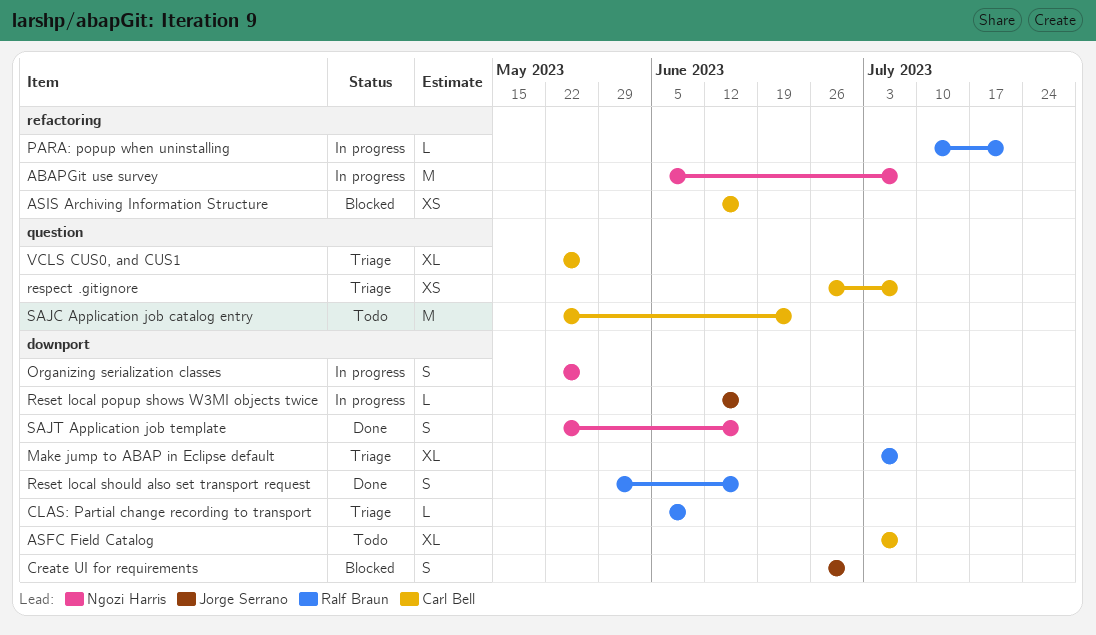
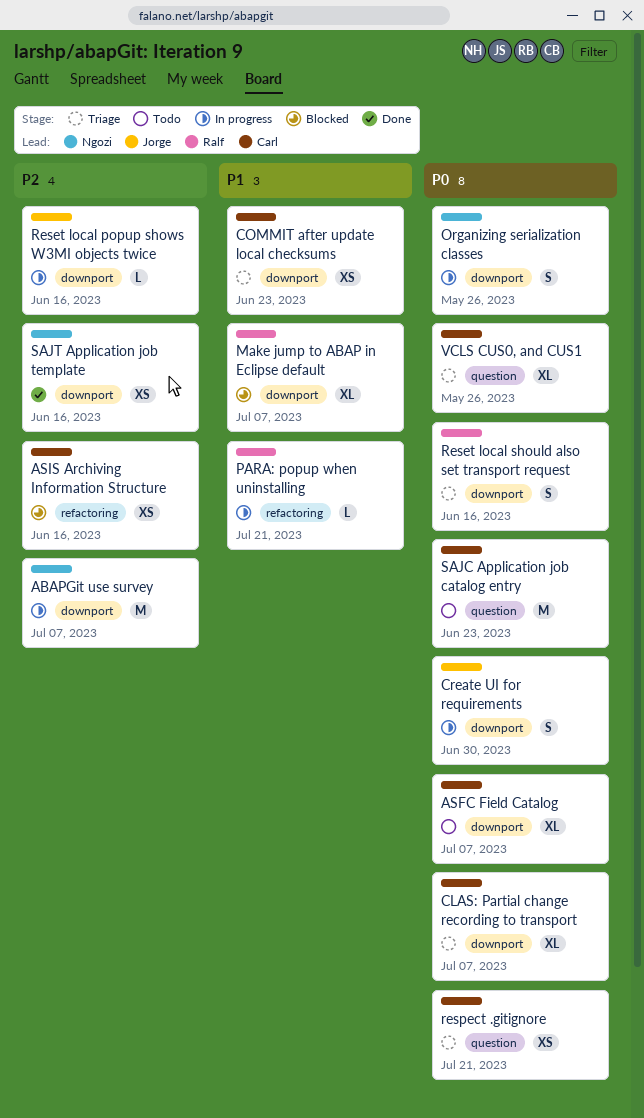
ABAPGit use survey, label: refactoring -> downport
CLAS: Partial change recording to transport, owner: Ralf Braun -> Carl Bell
CLAS: Partial change recording to transport, estimate: L -> XL
CLAS: Partial change recording to transport, due: Jun 9 -> Jul 7
COMMIT after update local checksums: none -> present
Create UI for requirements, status: Blocked -> In progress
Make jump to ABAP in Eclipse default, status: Triage -> Blocked
Reset local should also set transport request, status: Done -> Triage
respect .gitignore, due: Jul 7 -> Jul 21
SAJT Application job template, estimate: S -> XS

